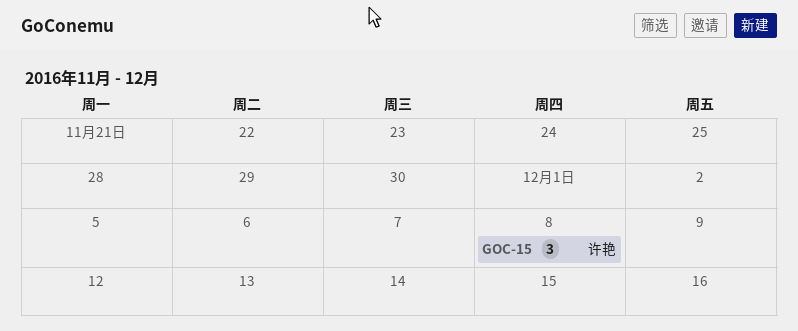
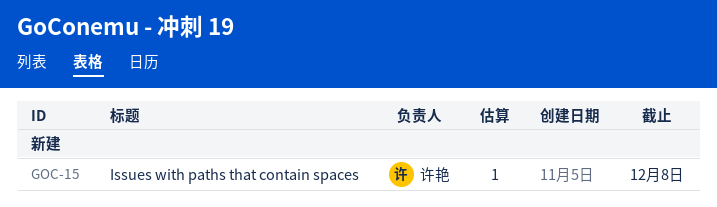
GOC-15, estimate: 3 -> 1

